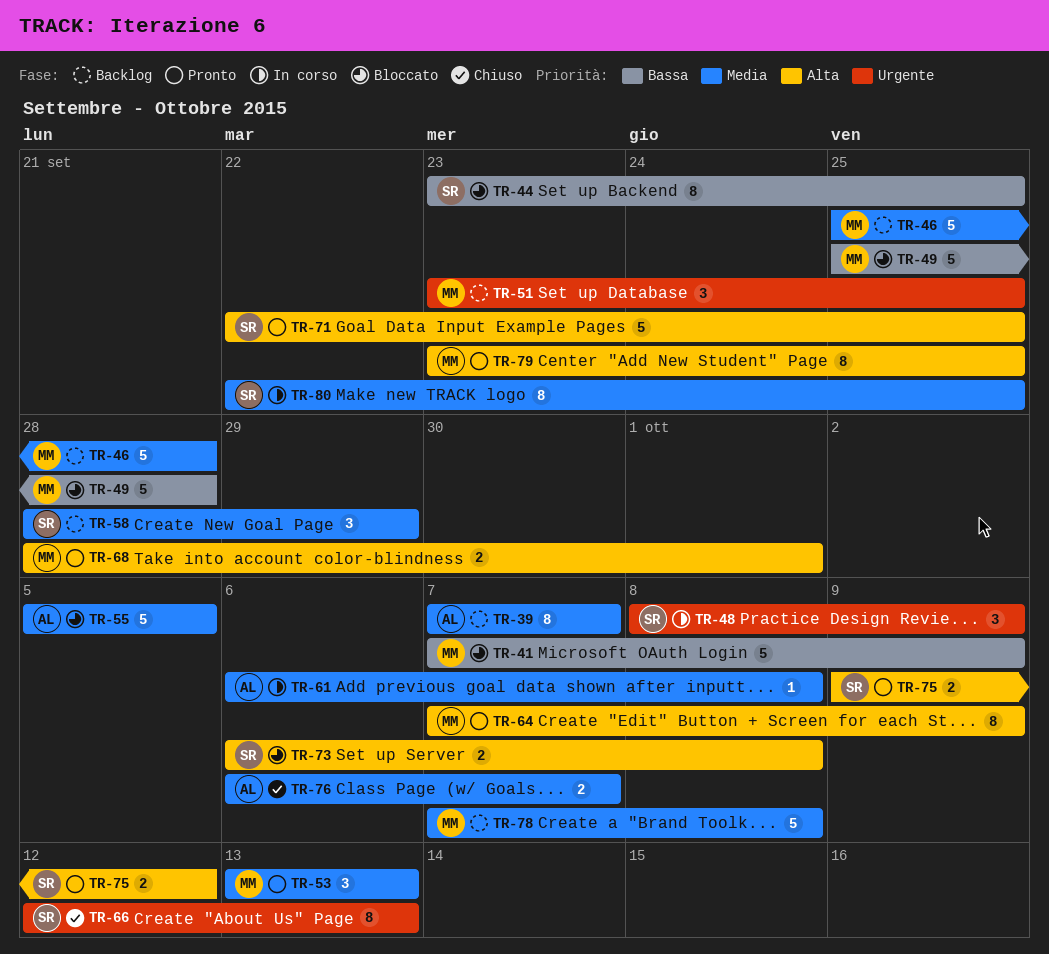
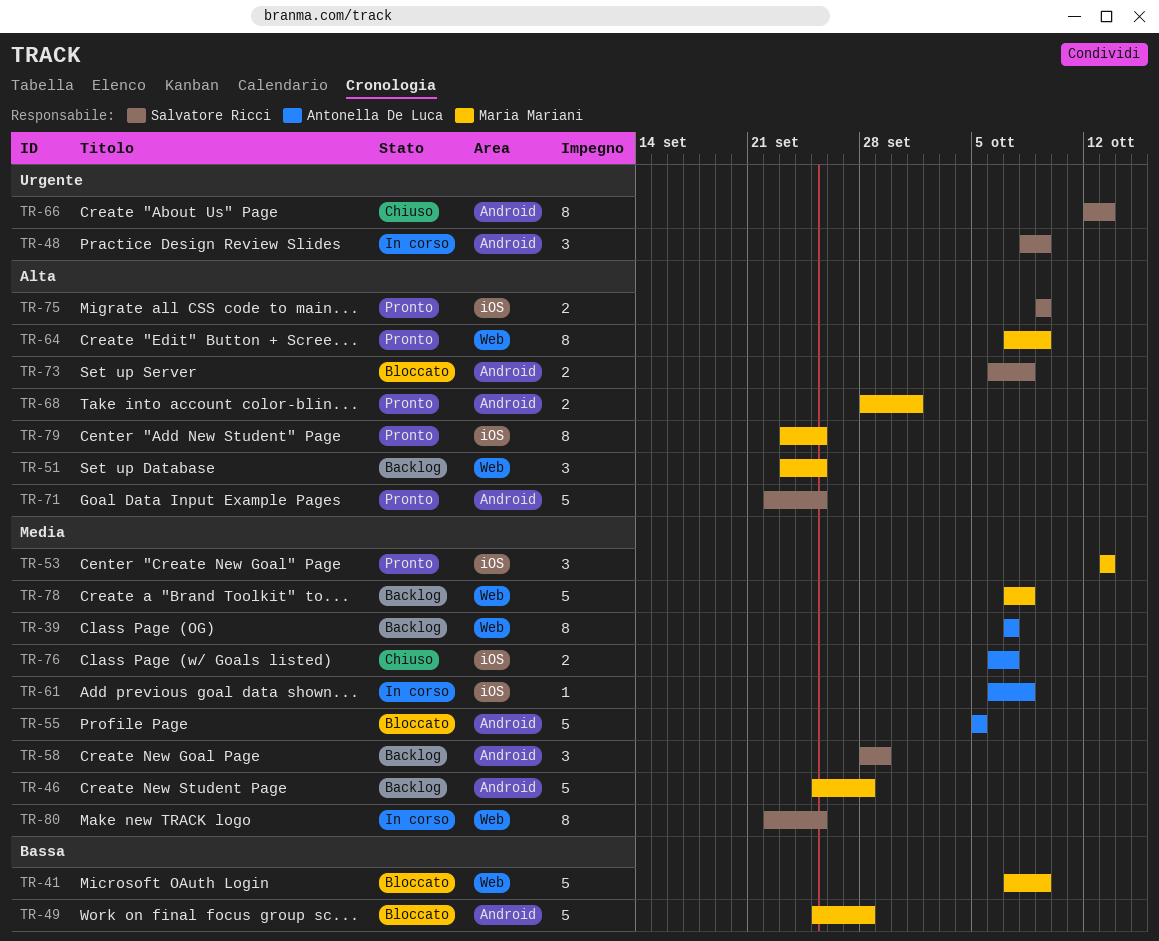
TR-44: present -> none
TR-51, priority: Urgente -> Alta
TR-75, due: Oct 12 -> Oct 9

